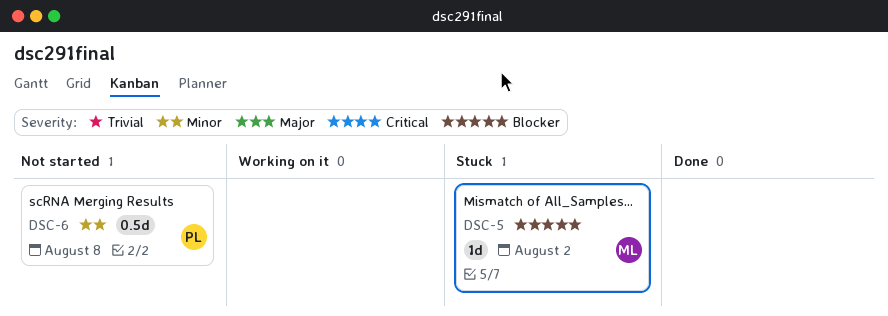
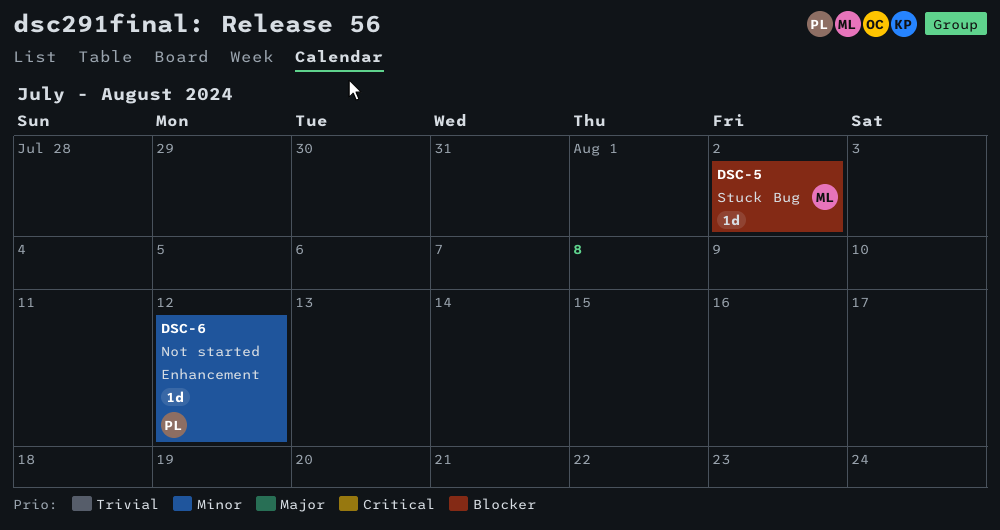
DSC-6, estimate: 0.5d -> 1d
DSC-6, due: Aug 8 -> Aug 12

